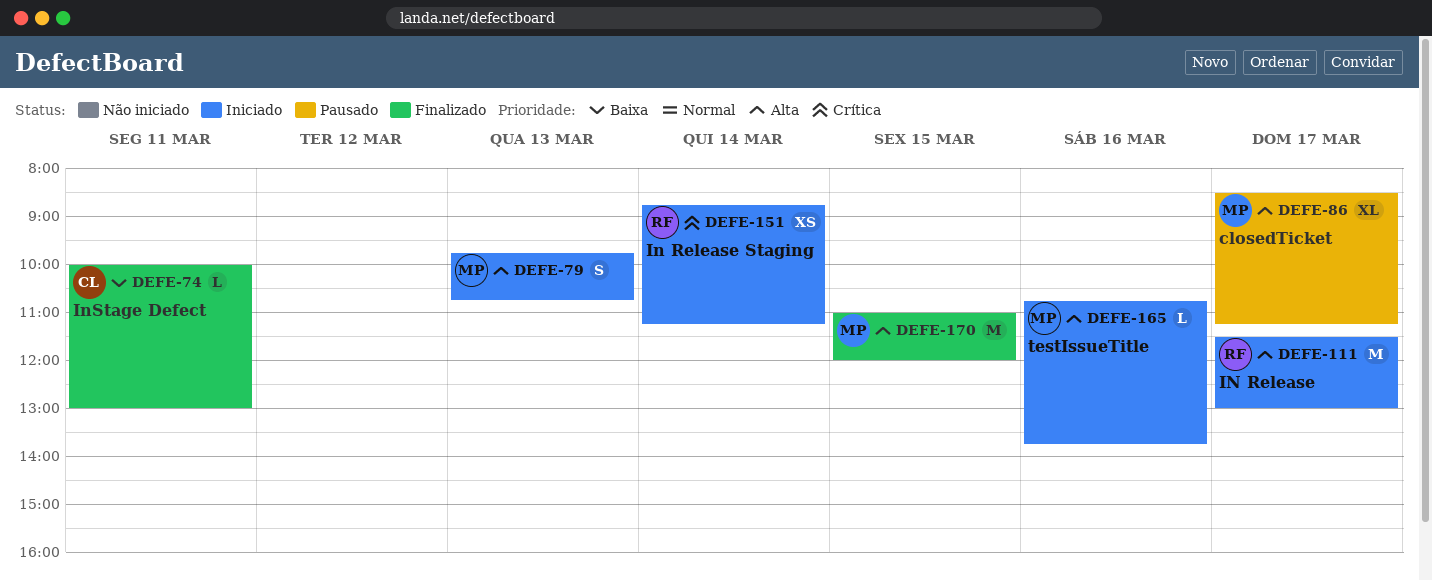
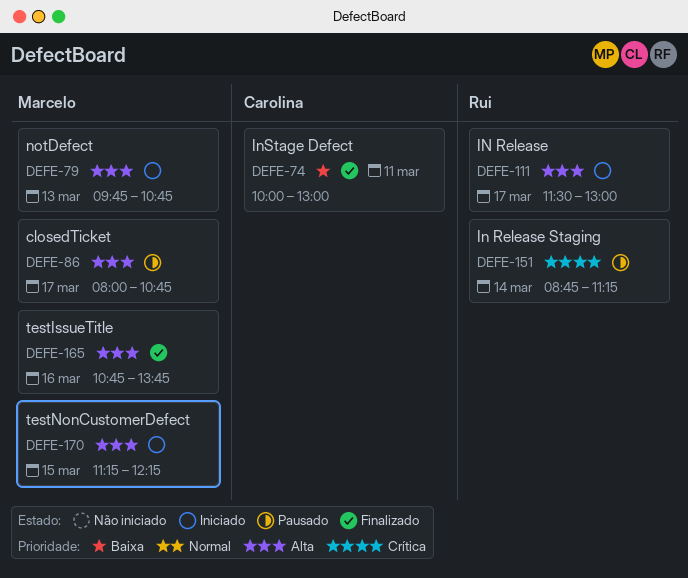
DEFE-86, begins: 08:30 -> 08:00
DEFE-86, ends: 11:15 -> 10:45
DEFE-151, status: Iniciado -> Pausado
DEFE-165, status: Iniciado -> Finalizado
DEFE-170, status: Finalizado -> Iniciado
DEFE-170, begins: 11:00 -> 11:15
DEFE-170, ends: 12:00 -> 12:15

